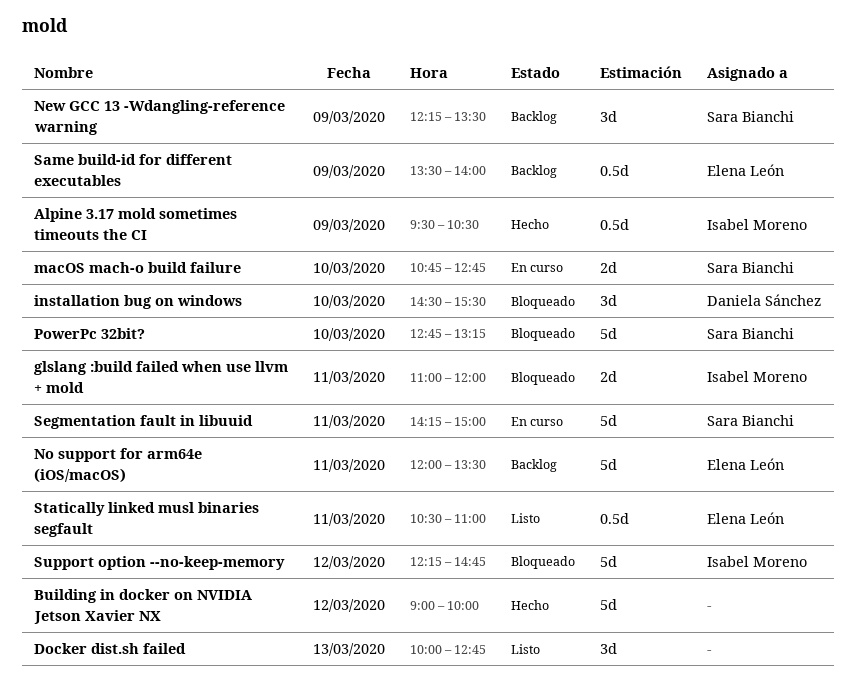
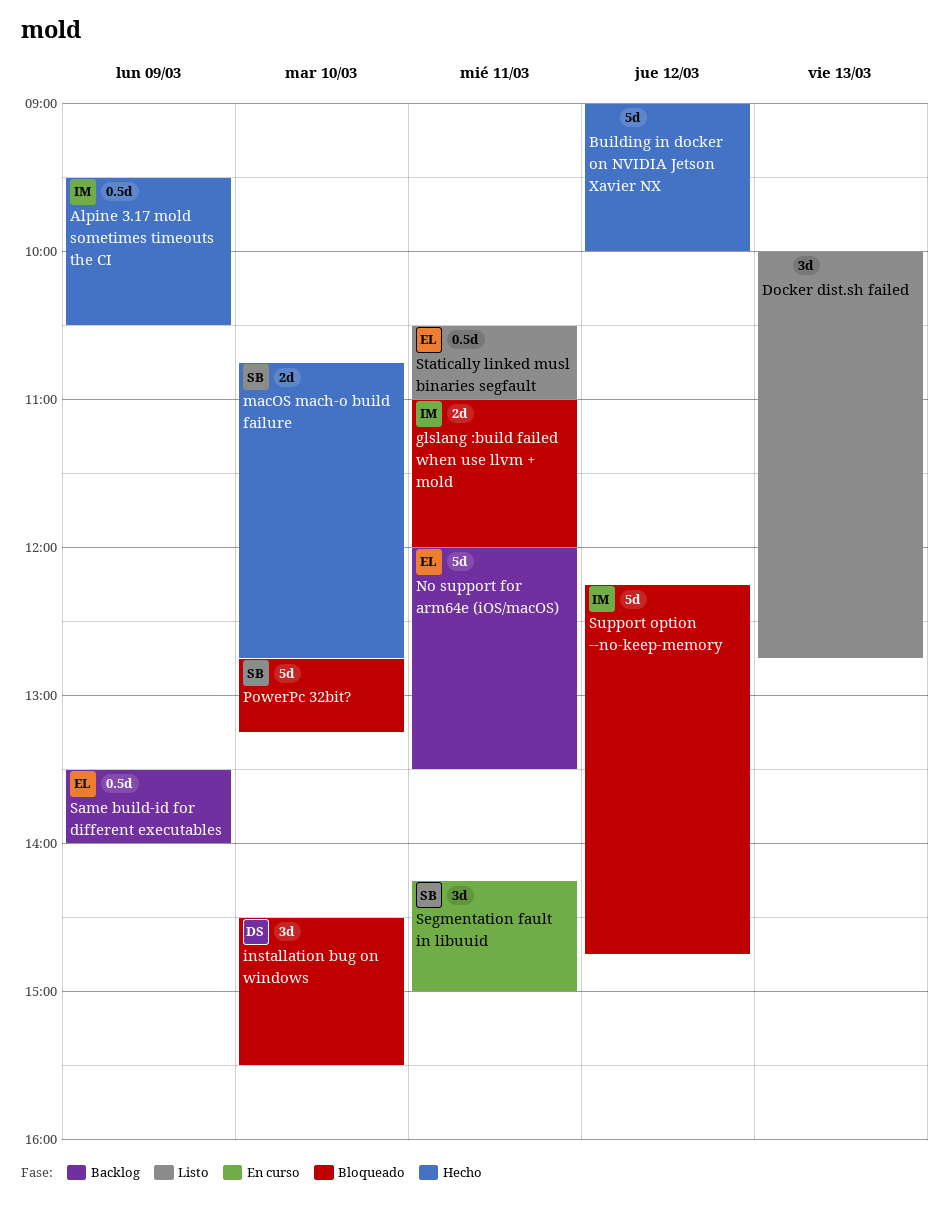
macOS mach-o build failure, status: En curso -> Hecho
New GCC 13 -Wdangling-reference warning: present -> none
Segmentation fault in libuuid, estimate: 5d -> 3d

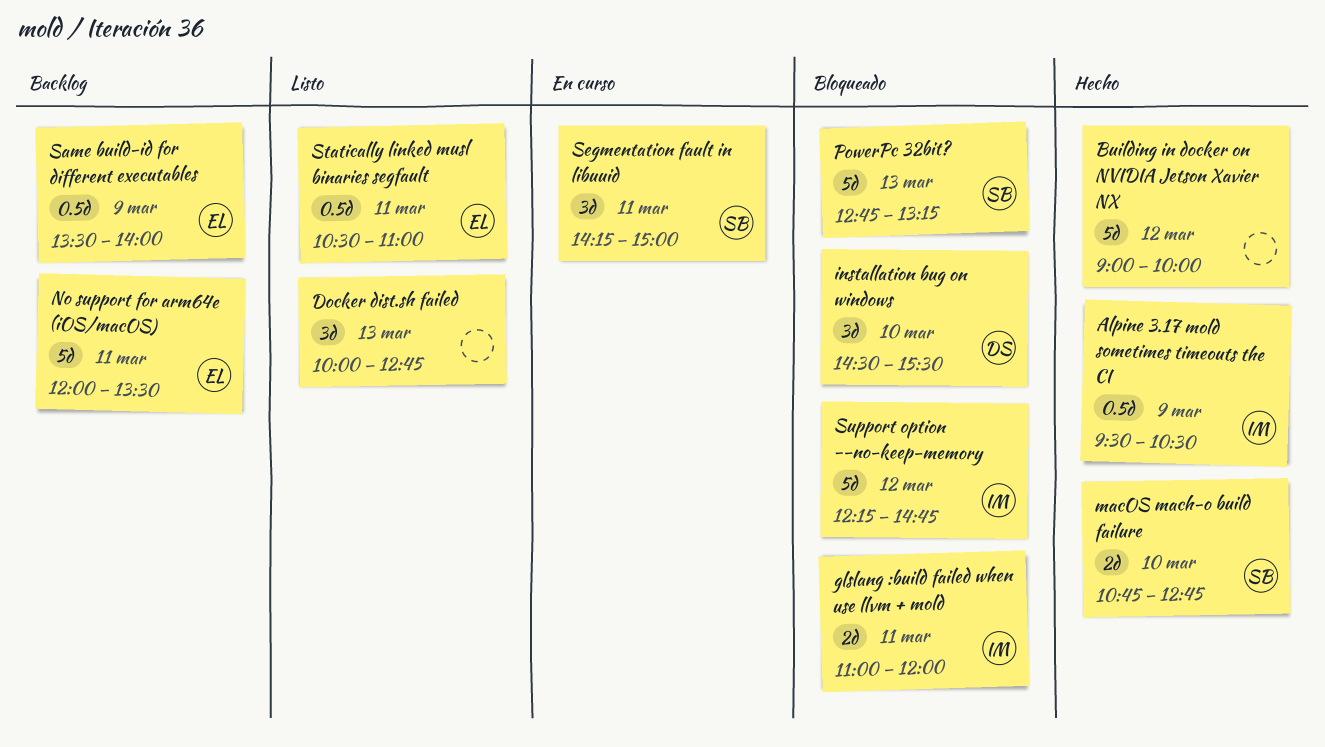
PowerPc 32bit?, day: Mar 10 -> Mar 13

